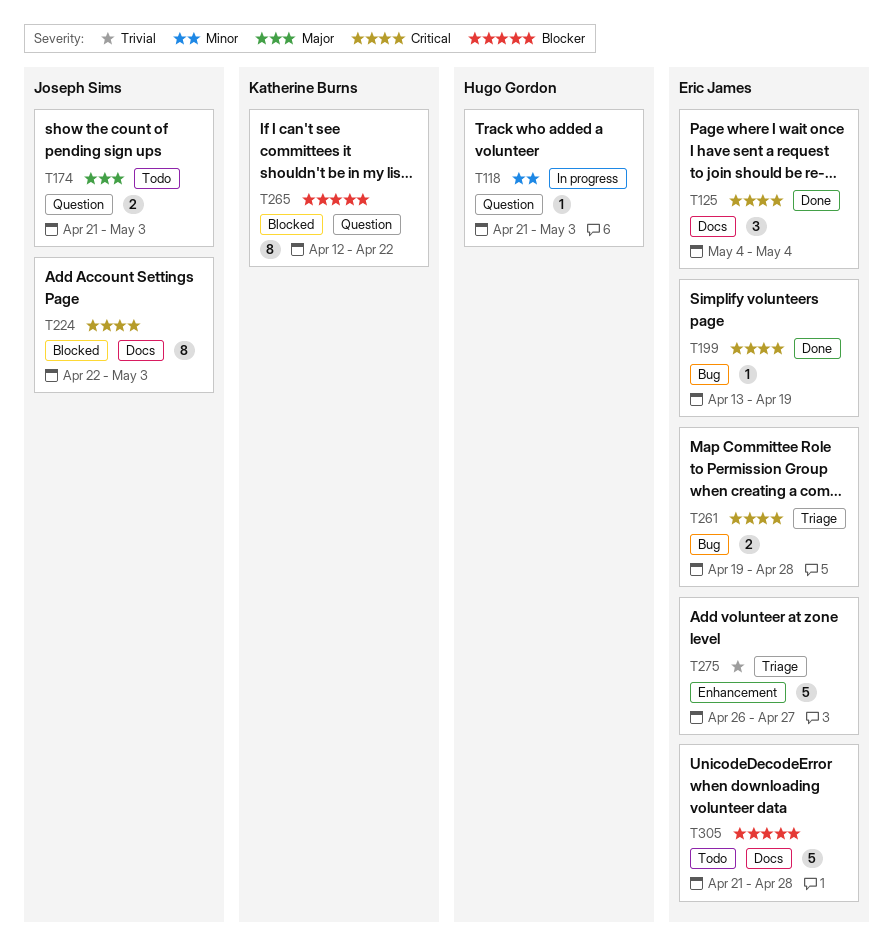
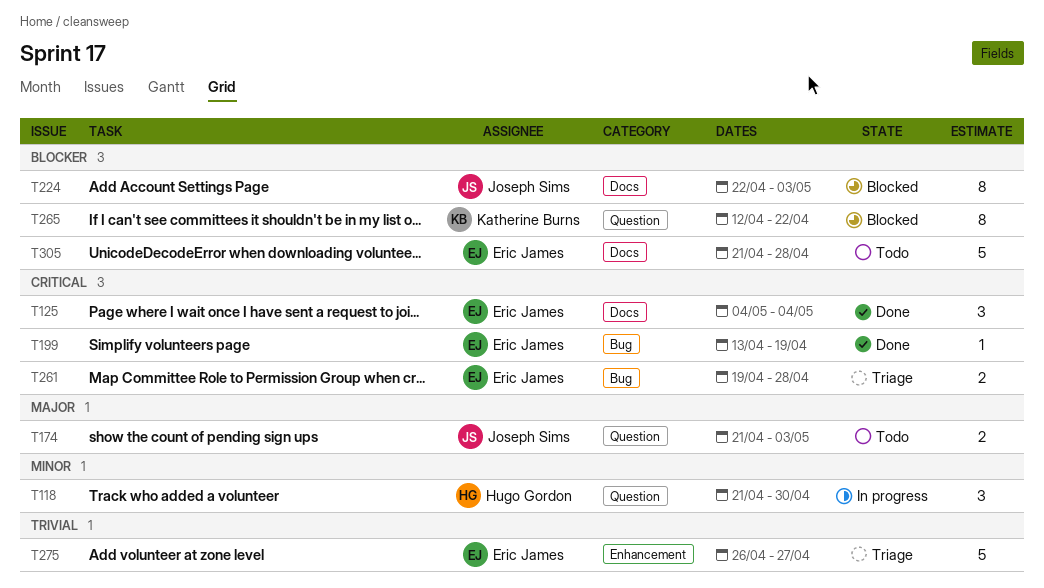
T118, estimate: 1 -> 3
T118, due: May 3 -> Apr 30
T224, priority: Critical -> Blocker

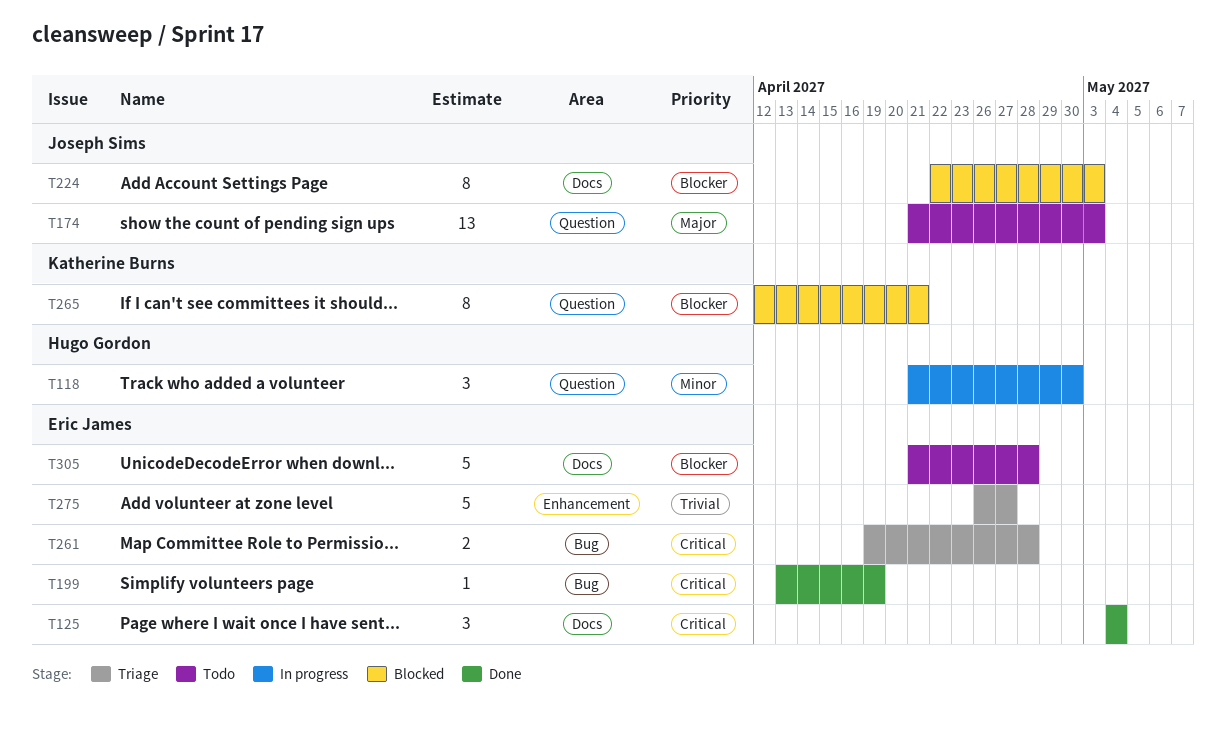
T174, estimate: 2 -> 13
T265, due: Apr 22 -> Apr 21

